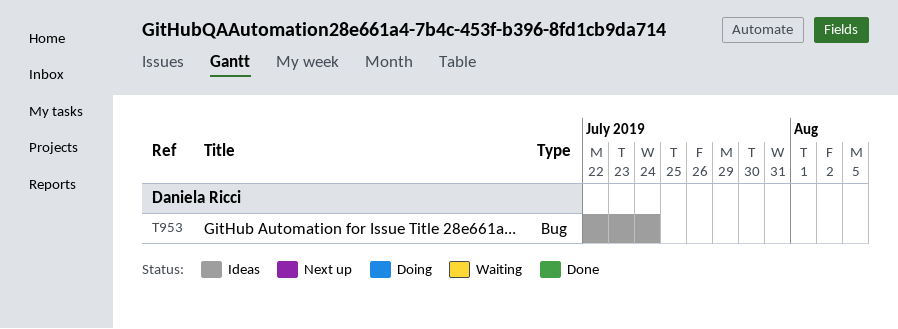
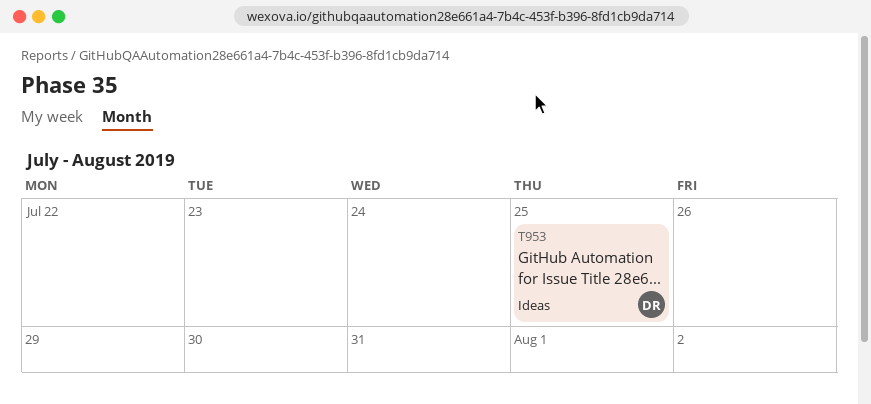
T953, due: Jul 24 -> Jul 25

